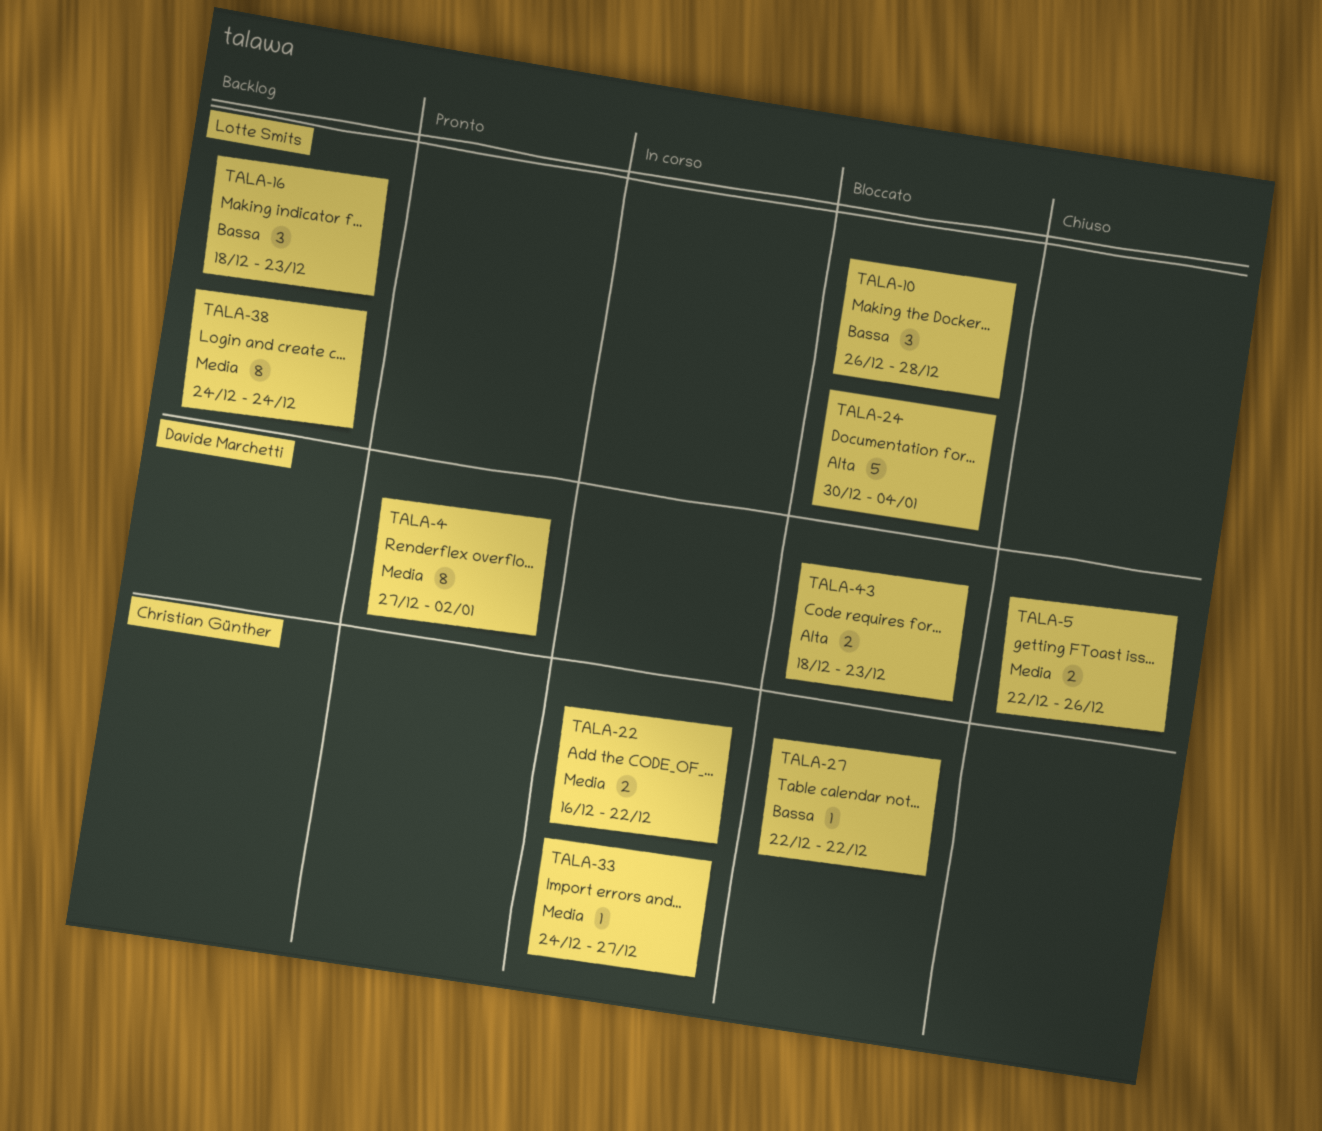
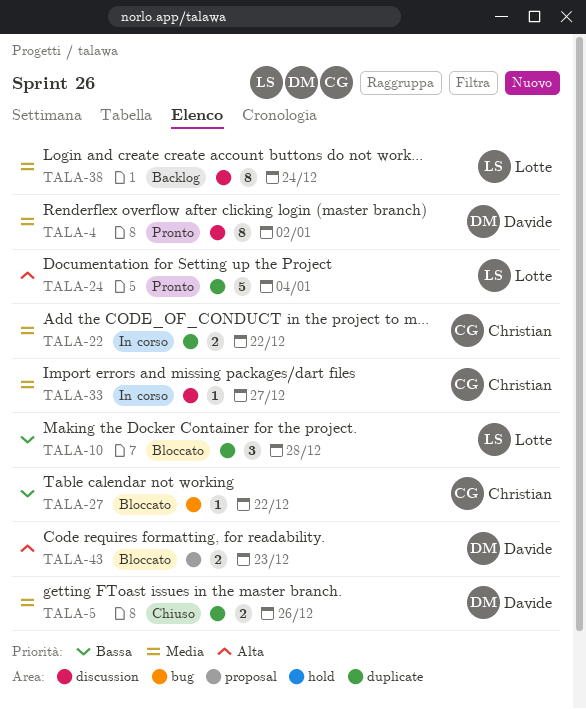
TALA-16: present -> none
TALA-24, status: Bloccato -> Pronto

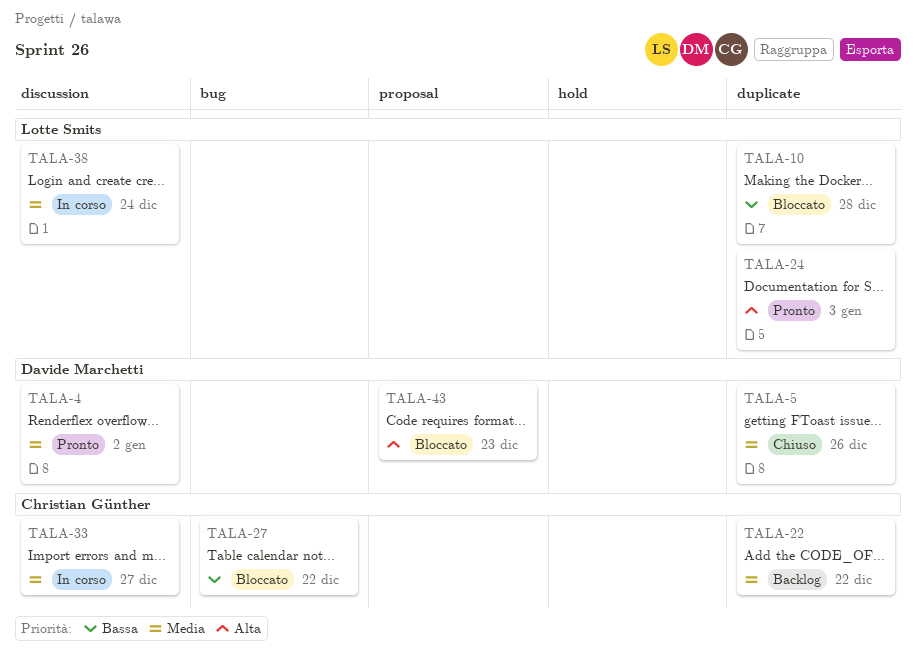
TALA-22, status: In corso -> Backlog
TALA-24, due: Jan 4 -> Jan 3
TALA-38, status: Backlog -> In corso

